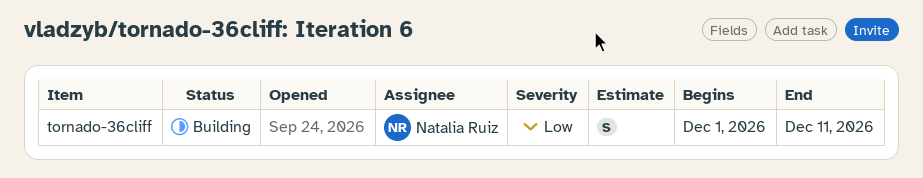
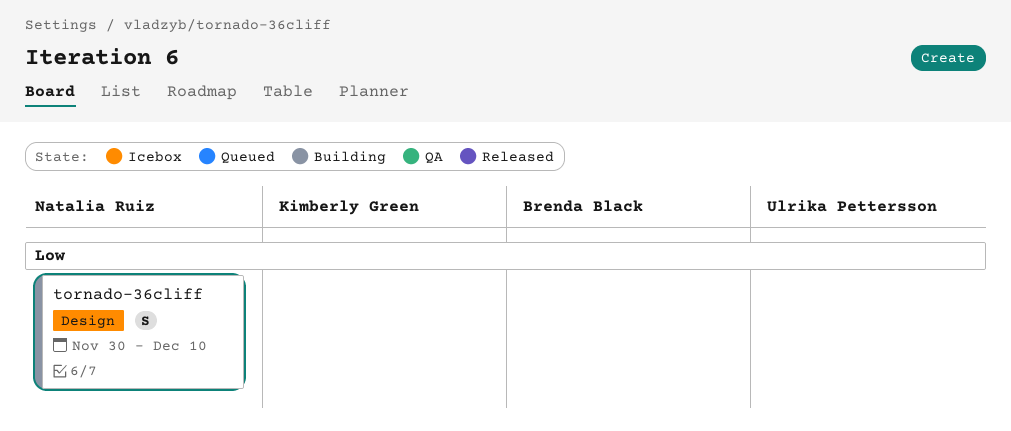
tornado-36cliff, start: Dec 1 -> Nov 30
tornado-36cliff, due: Dec 11 -> Dec 10

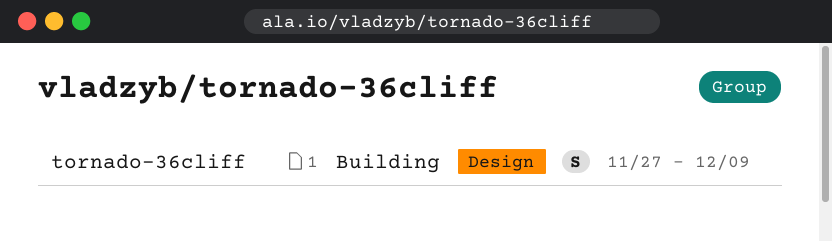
tornado-36cliff, start: Nov 30 -> Nov 27
tornado-36cliff, due: Dec 10 -> Dec 9

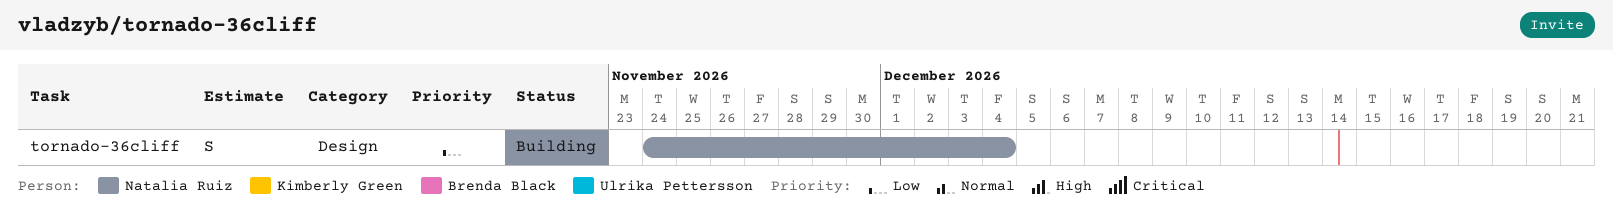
tornado-36cliff, start: Nov 27 -> Nov 24
tornado-36cliff, due: Dec 9 -> Dec 4

